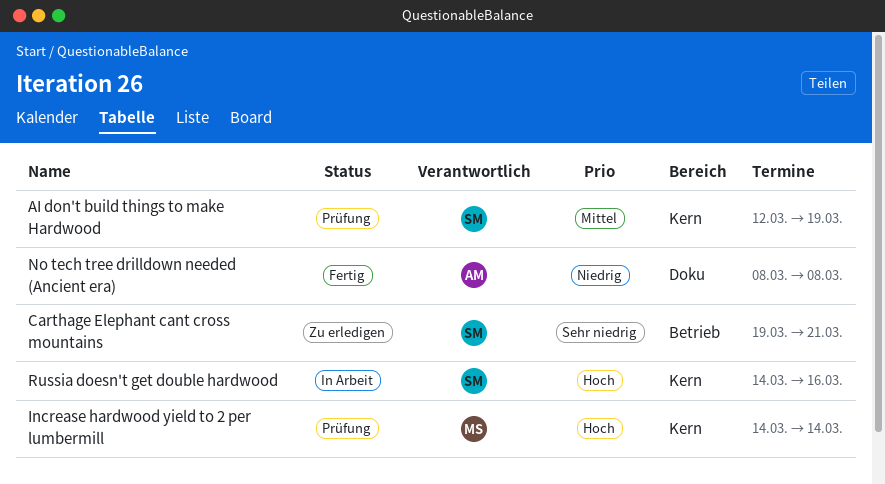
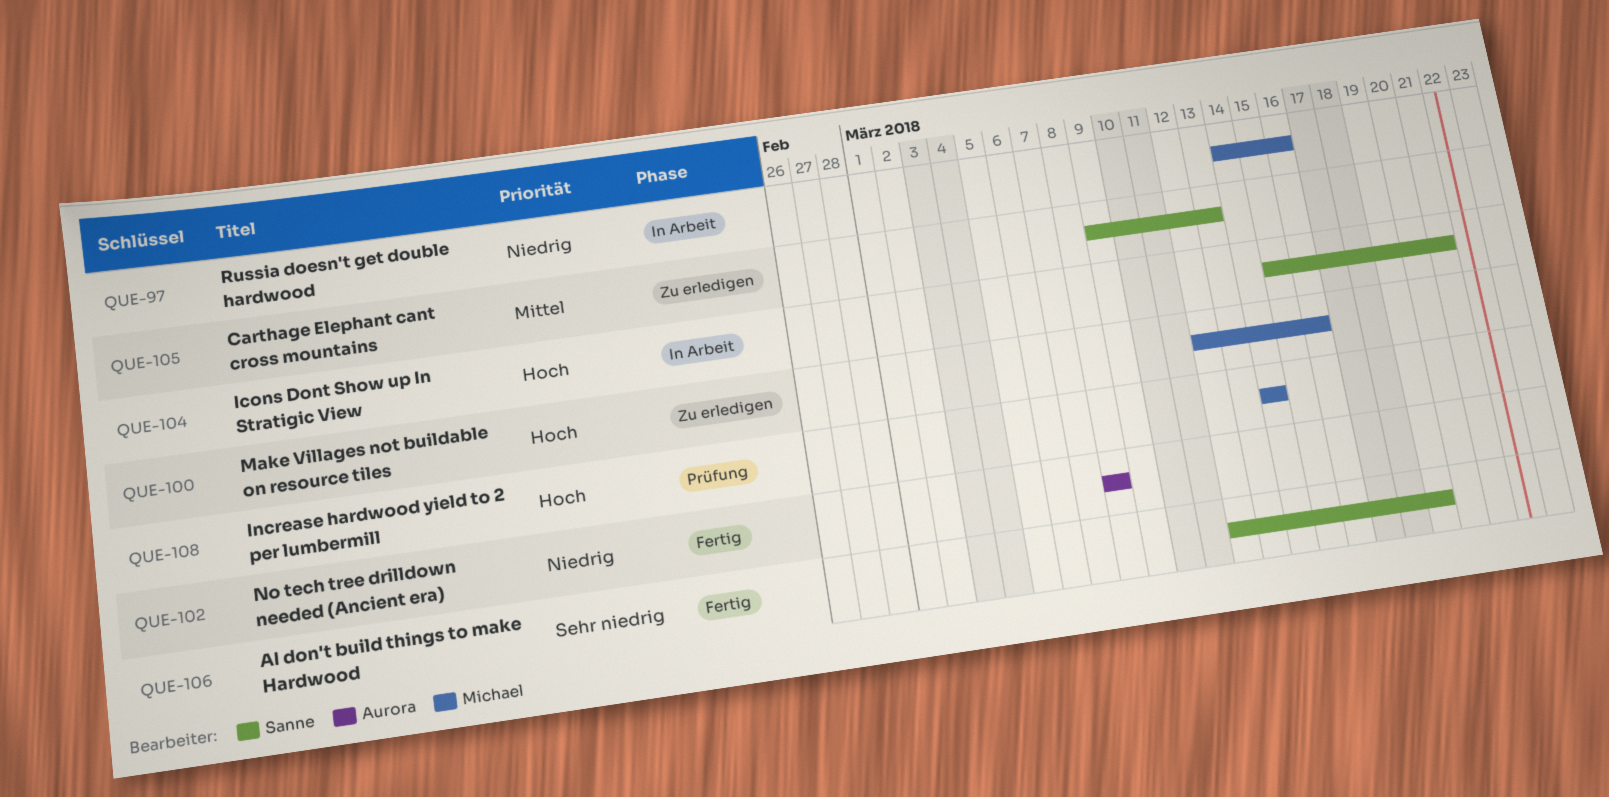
AI don't build things to make Hardwood, status: Prüfung -> Fertig
AI don't build things to make Hardwood, priority: Mittel -> Sehr niedrig
Carthage Elephant cant cross mountains, priority: Sehr niedrig -> Mittel
Carthage Elephant cant cross mountains, start: Mar 19 -> Mar 9
Carthage Elephant cant cross mountains, due: Mar 21 -> Mar 13
Icons Dont Show up In Stratigic View: none -> present
Make Villages not buildable on resource tiles: none -> present
Russia doesn't get double hardwood, owner: Sanne -> Michael
Russia doesn't get double hardwood, priority: Hoch -> Niedrig

